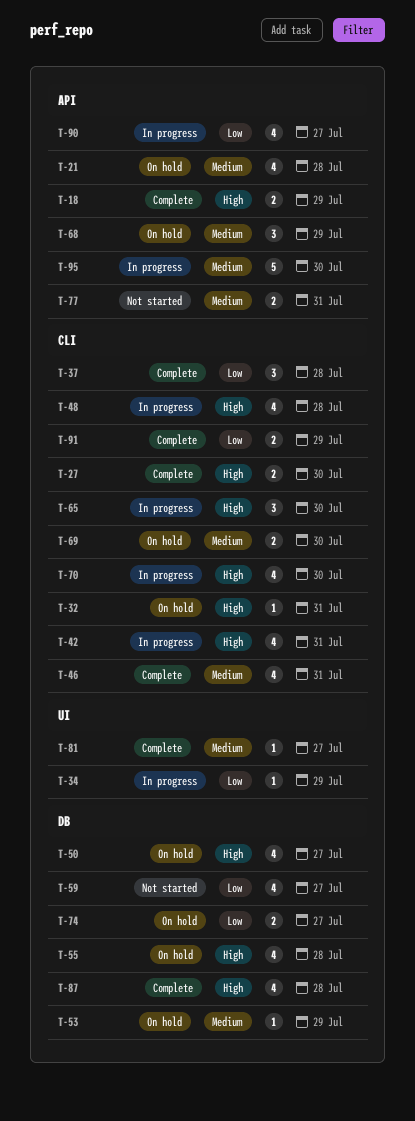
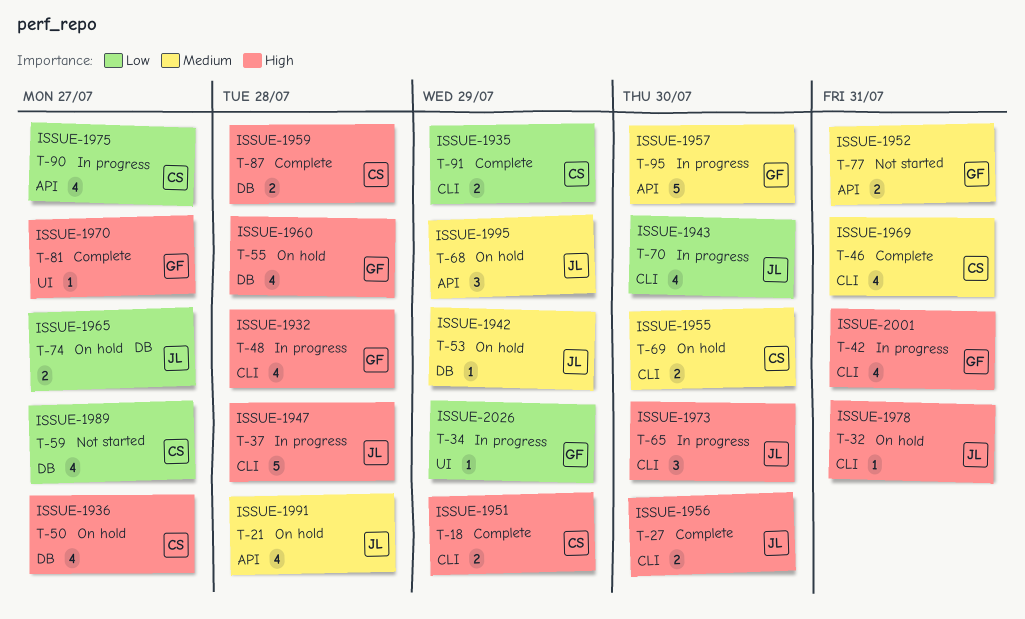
T-18, label: API -> CLI
T-37, status: Complete -> In progress
T-37, priority: Low -> High
T-37, estimate: 3 -> 5
T-70, priority: High -> Low
T-81, priority: Medium -> High
T-87, estimate: 4 -> 2

